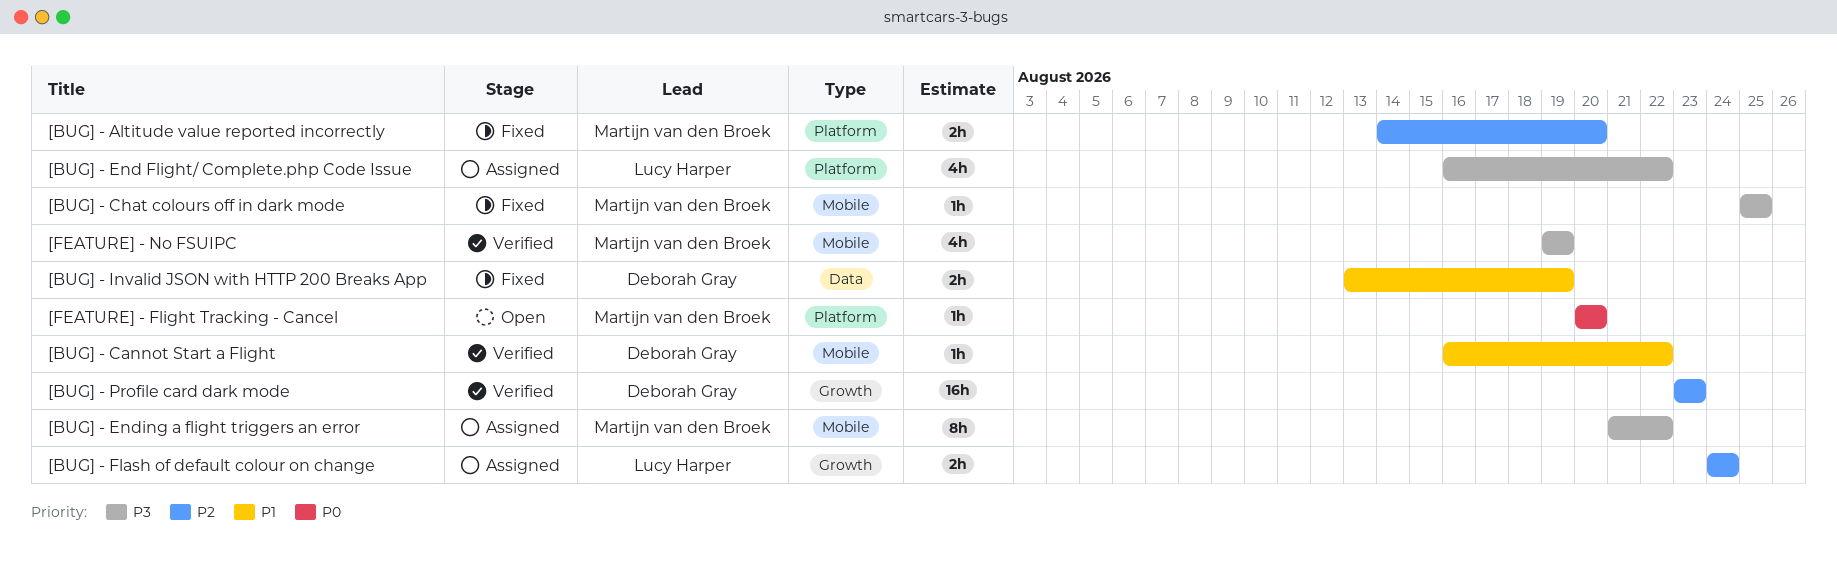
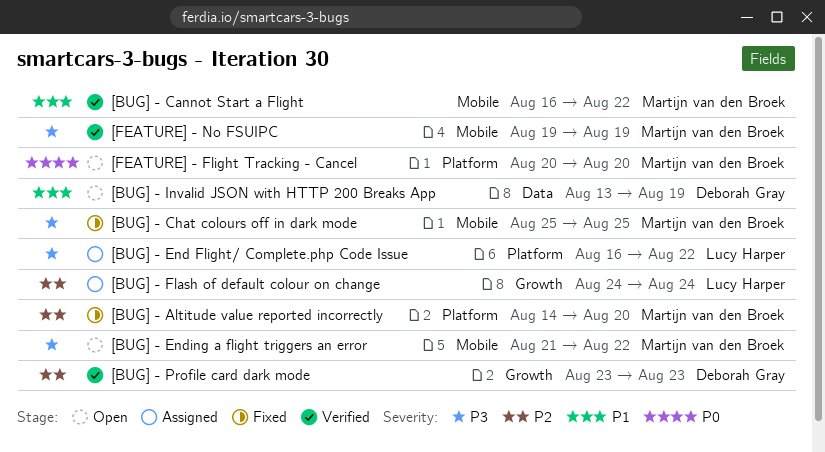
[BUG] - Cannot Start a Flight, owner: Deborah Gray -> Martijn van den Broek
[BUG] - Ending a flight triggers an error, status: Assigned -> Open
[BUG] - Invalid JSON with HTTP 200 Breaks App, status: Fixed -> Open

